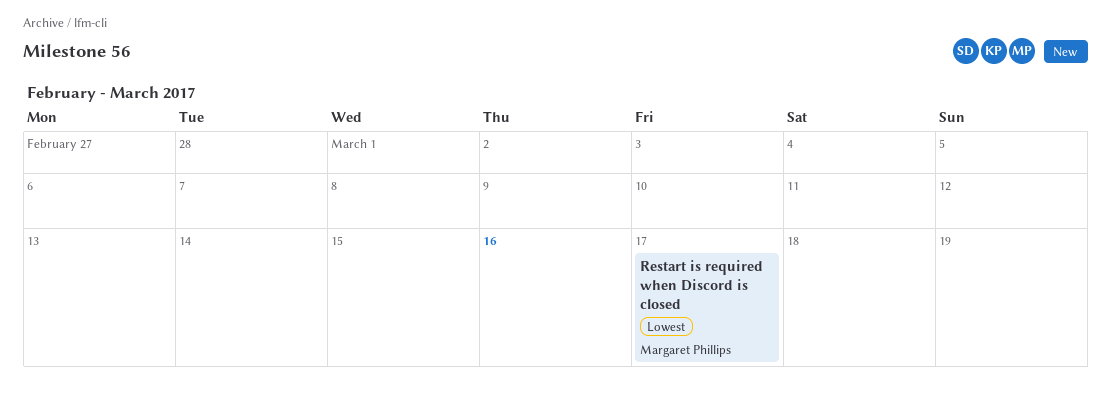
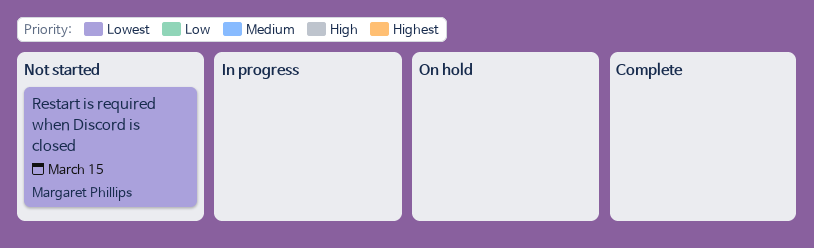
Restart is required when Discord is closed, due: Mar 17 -> Mar 15

